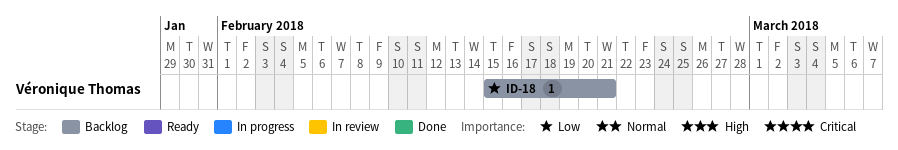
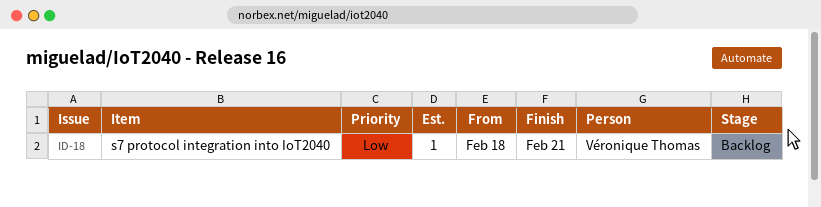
ID-18, start: Feb 15 -> Feb 18

